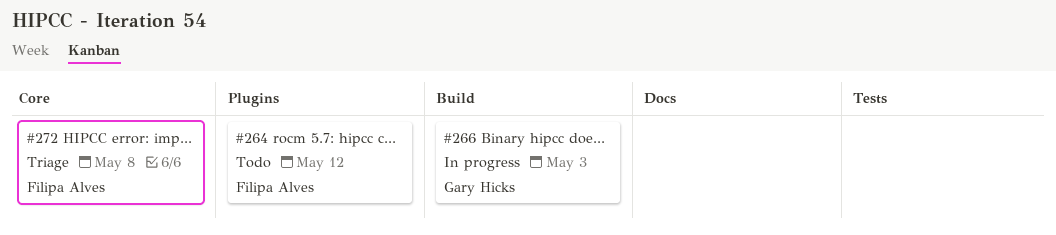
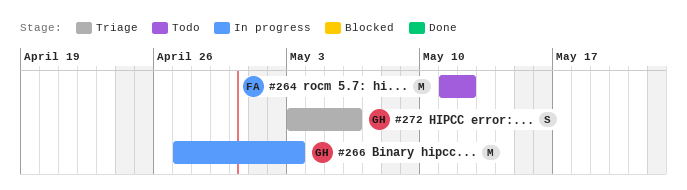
#272, owner: Filipa Alves -> Gary Hicks
#272, due: May 8 -> May 6

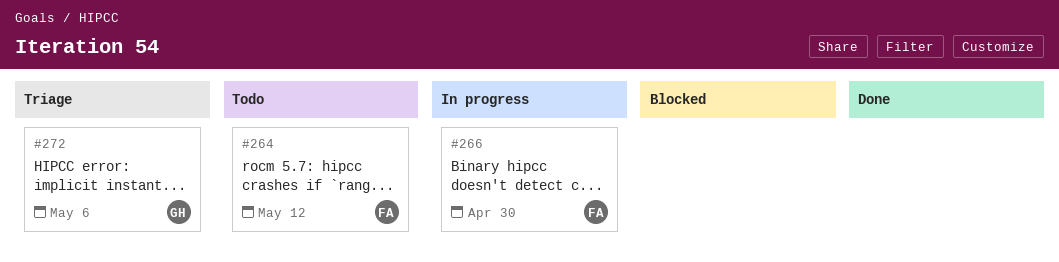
#266, owner: GH -> FA
#266, due: May 3 -> Apr 30

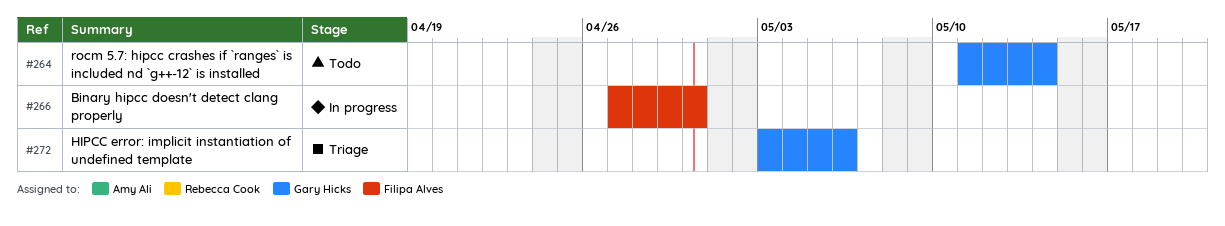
#264, owner: Filipa Alves -> Gary Hicks
#264, due: May 12 -> May 14

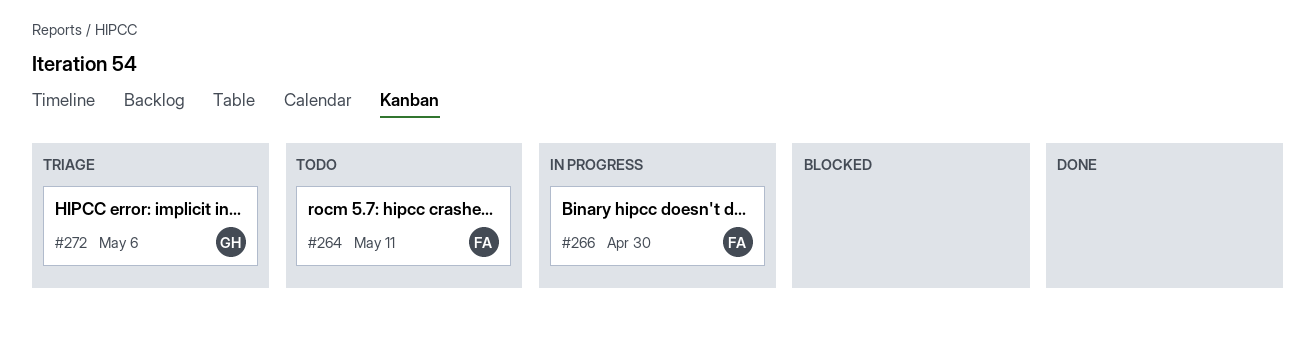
#264, owner: Gary Hicks -> Filipa Alves
#264, due: May 14 -> May 11

